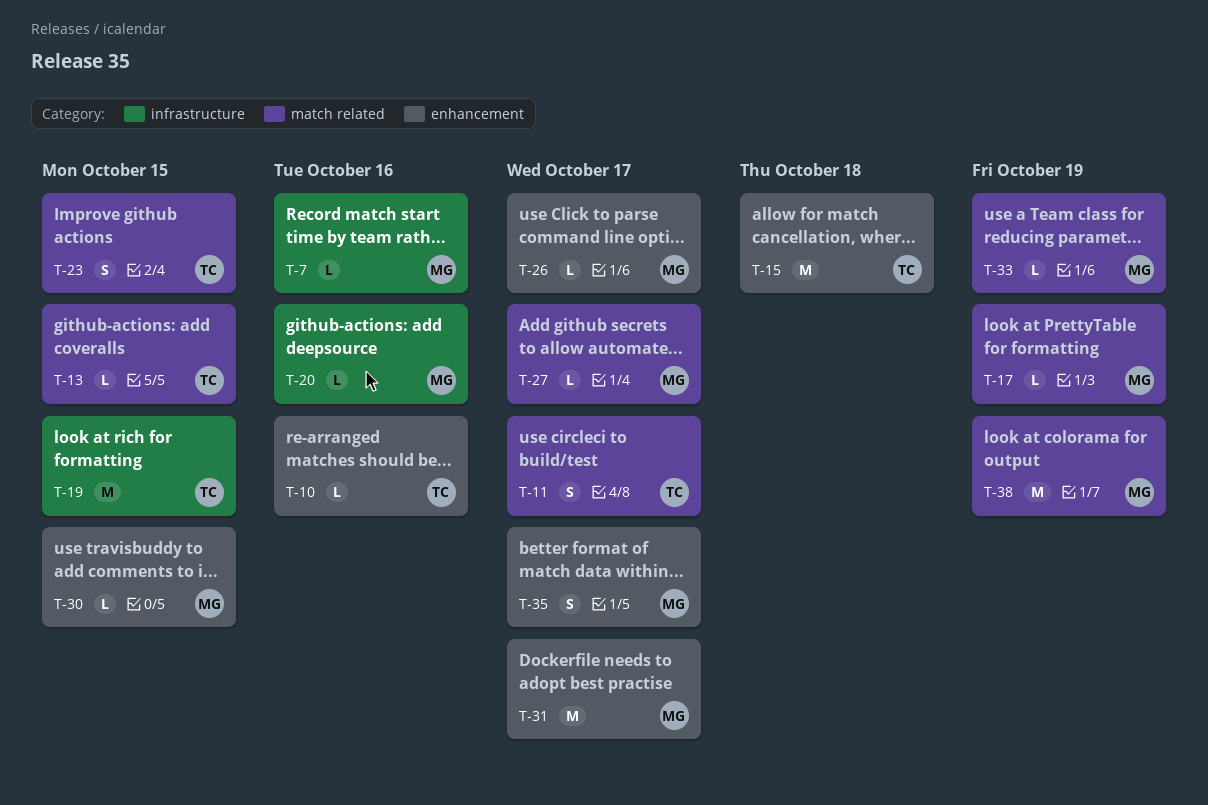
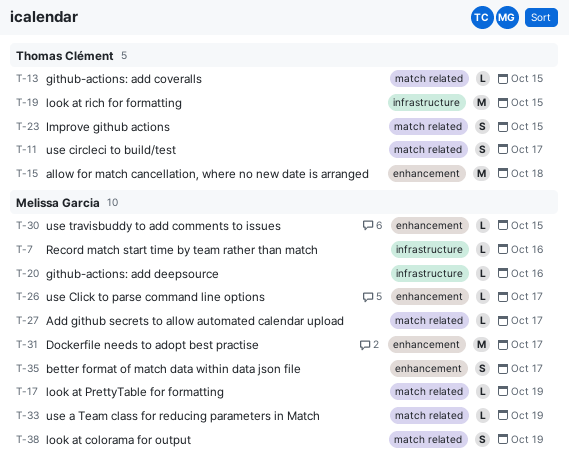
T-10: present -> none
T-38, estimate: M -> S

